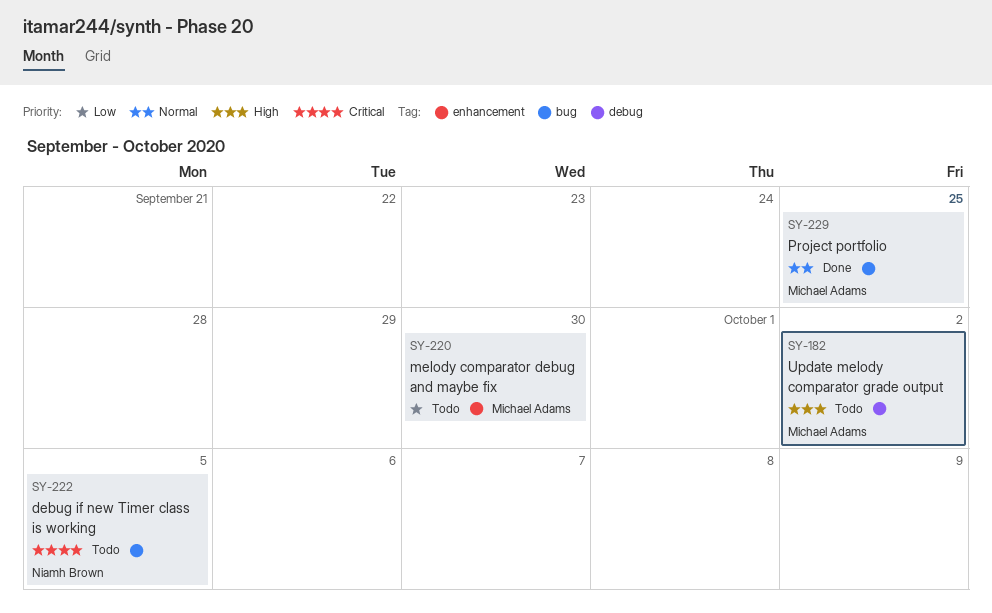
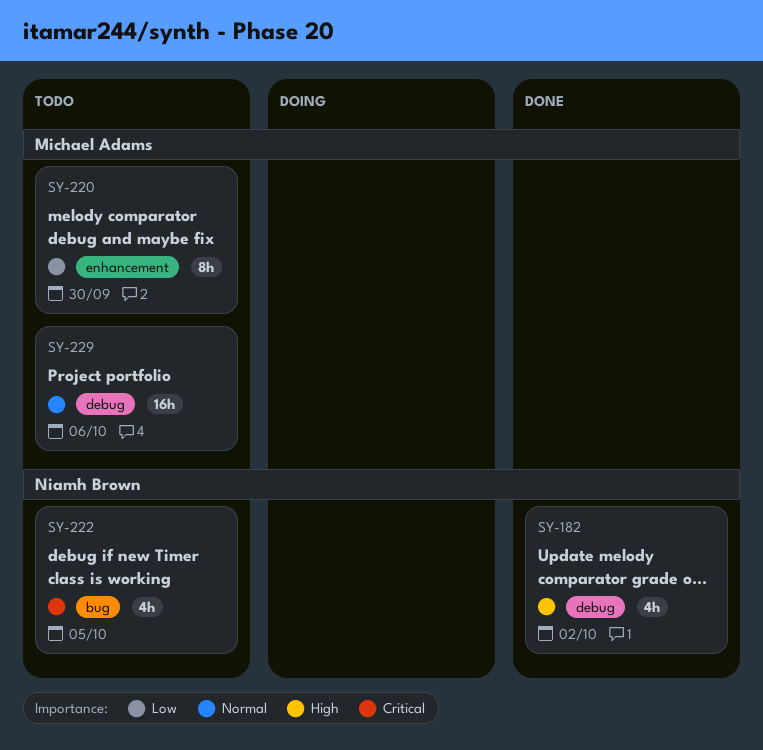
SY-182, status: Todo -> Done
SY-182, owner: Michael Adams -> Niamh Brown
SY-229, status: Done -> Todo
SY-229, label: bug -> debug
SY-229, due: Sep 25 -> Oct 6

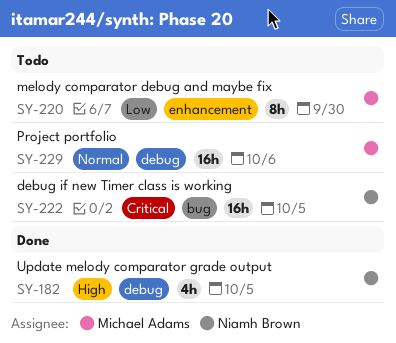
SY-182, due: Oct 2 -> Oct 5
SY-222, estimate: 4h -> 16h

